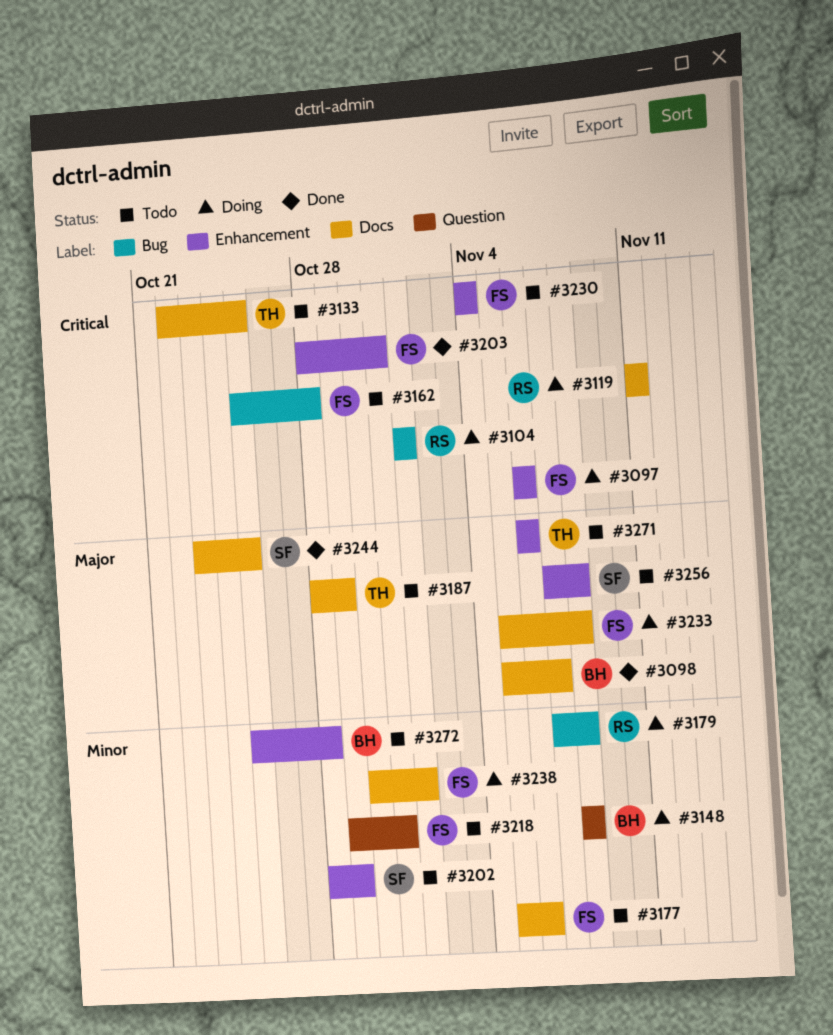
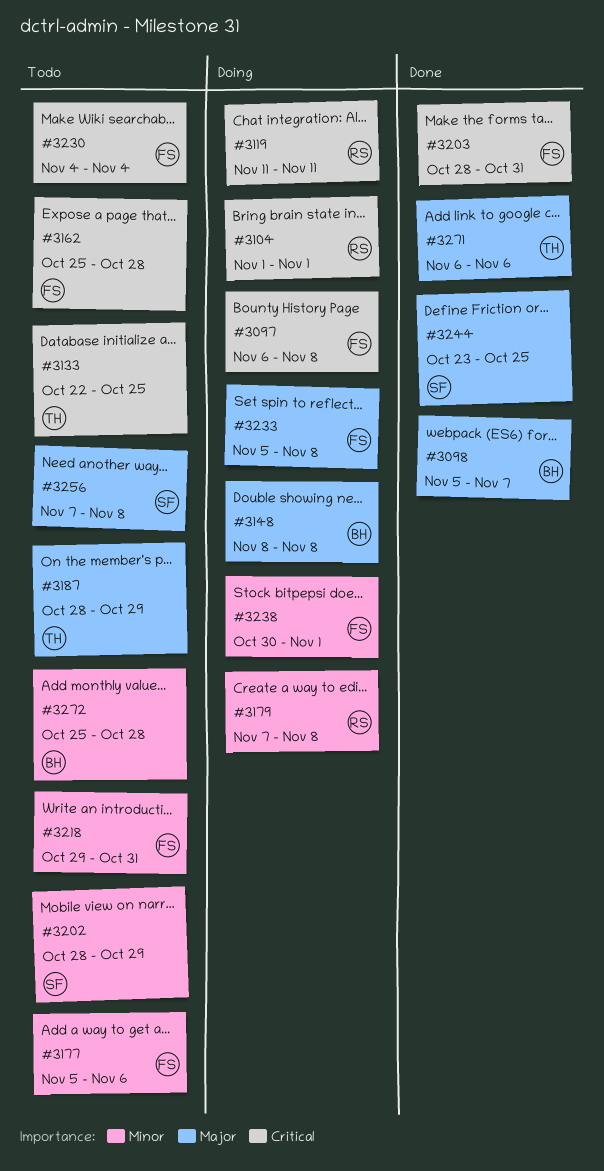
#3097, due: Nov 6 -> Nov 8
#3148, priority: Minor -> Major
#3271, status: Todo -> Done

